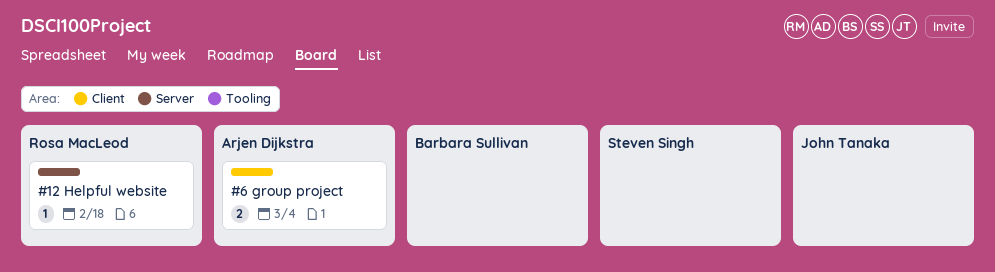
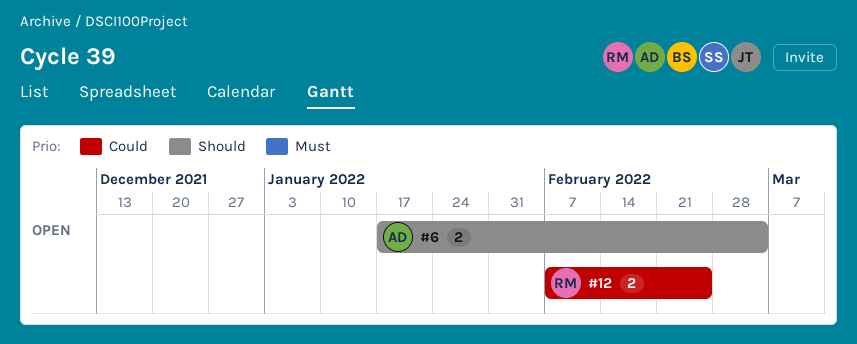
#12, estimate: 1 -> 2
#12, due: Feb 18 -> Feb 25

